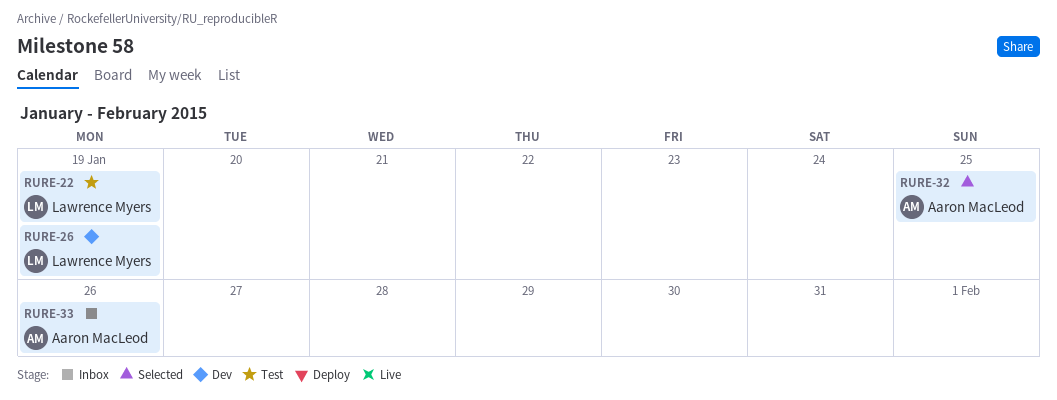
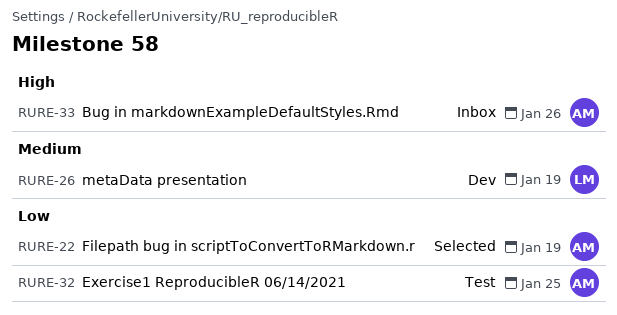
RURE-22, status: Test -> Selected
RURE-22, owner: Lawrence Myers -> Aaron MacLeod
RURE-32, status: Selected -> Test

